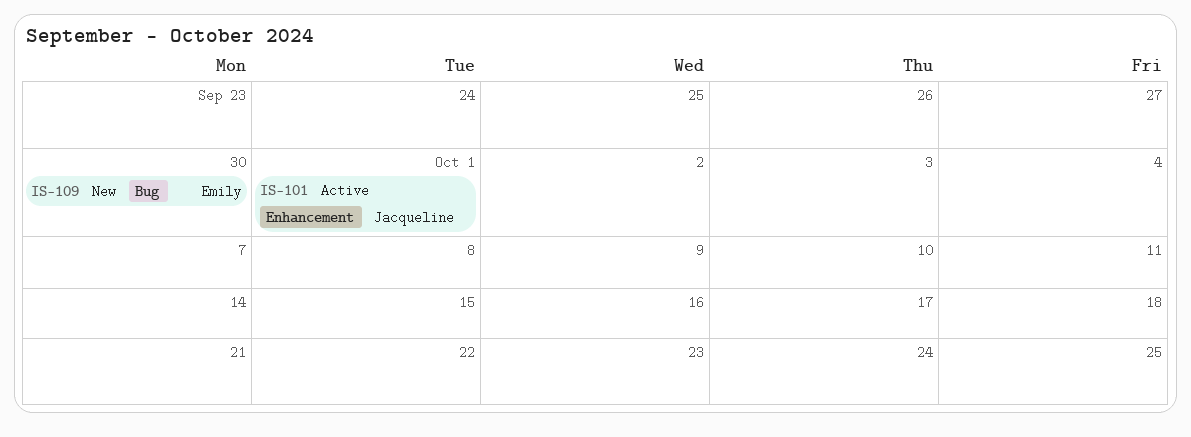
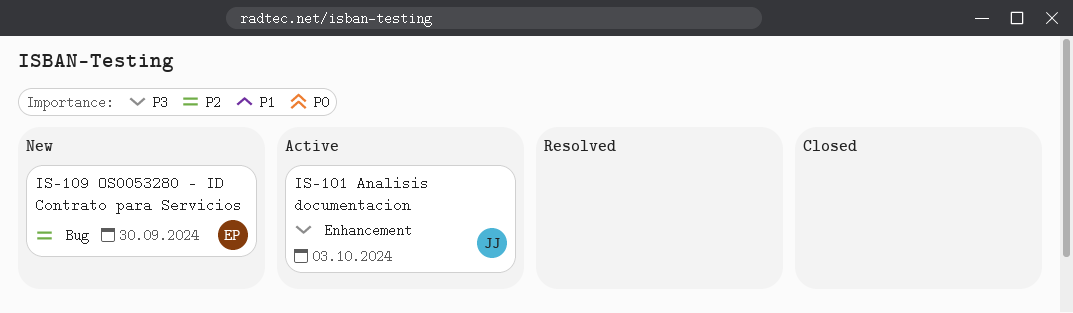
IS-101, due: Oct 1 -> Oct 3

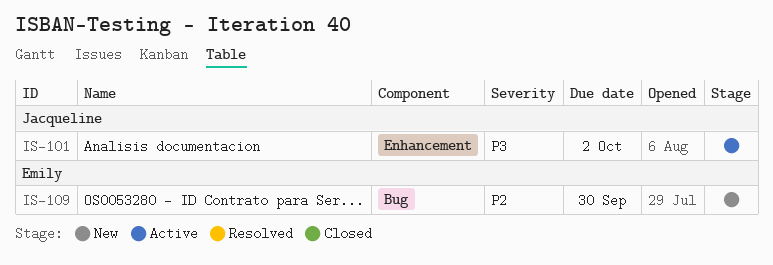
IS-101, due: Oct 3 -> Oct 2

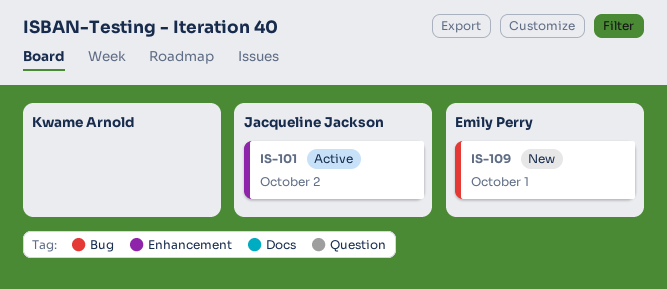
IS-109, due: Sep 30 -> Oct 1

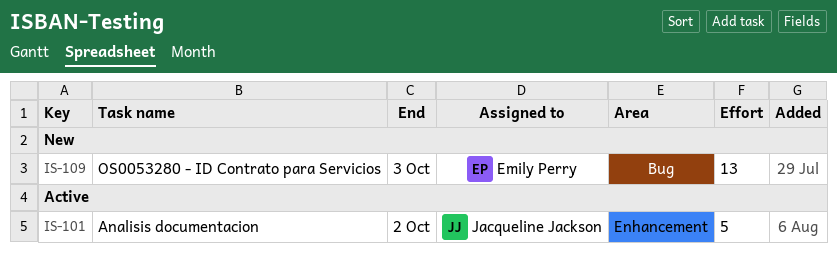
IS-109, due: Oct 1 -> Oct 3

